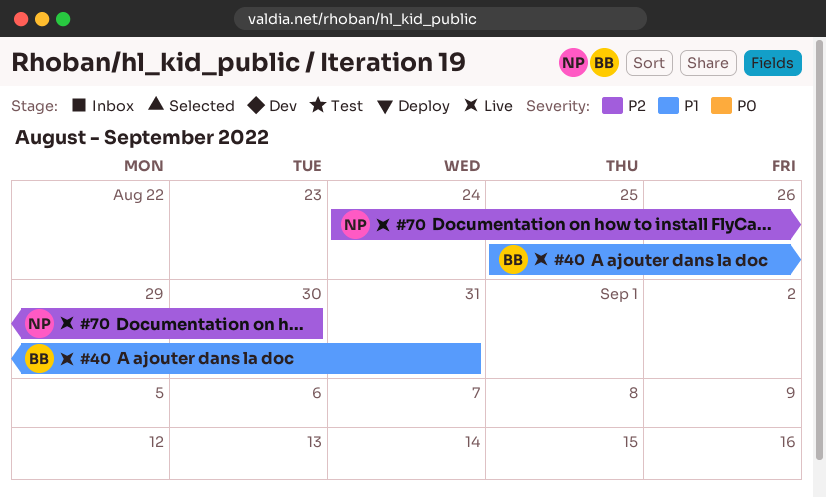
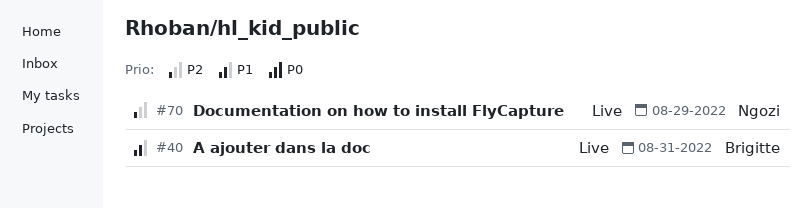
#70, due: Aug 30 -> Aug 29

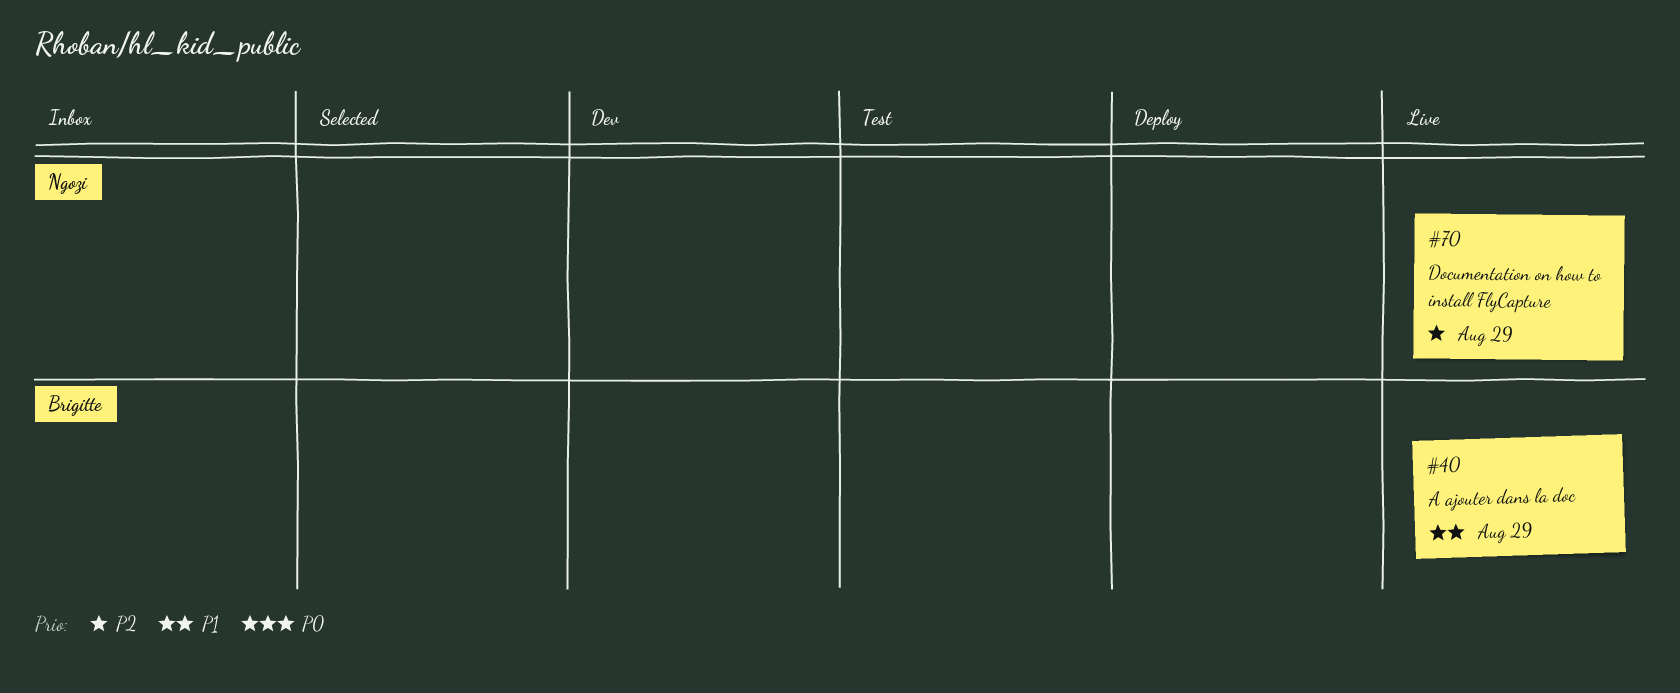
#40, due: Aug 31 -> Aug 29

